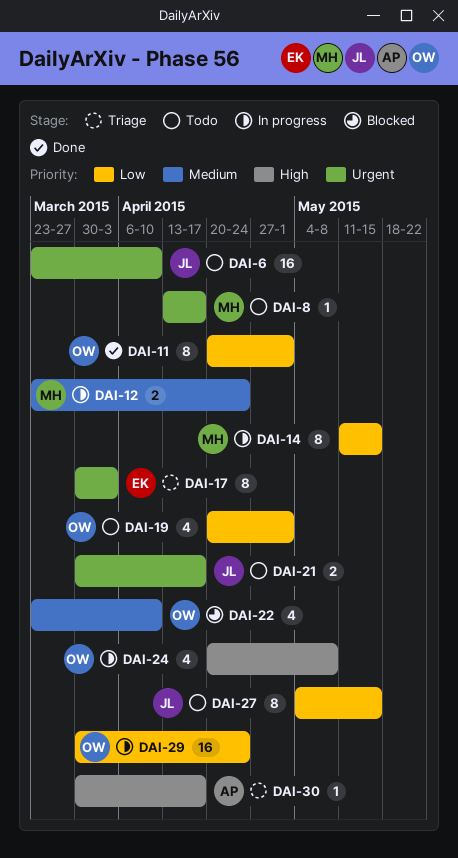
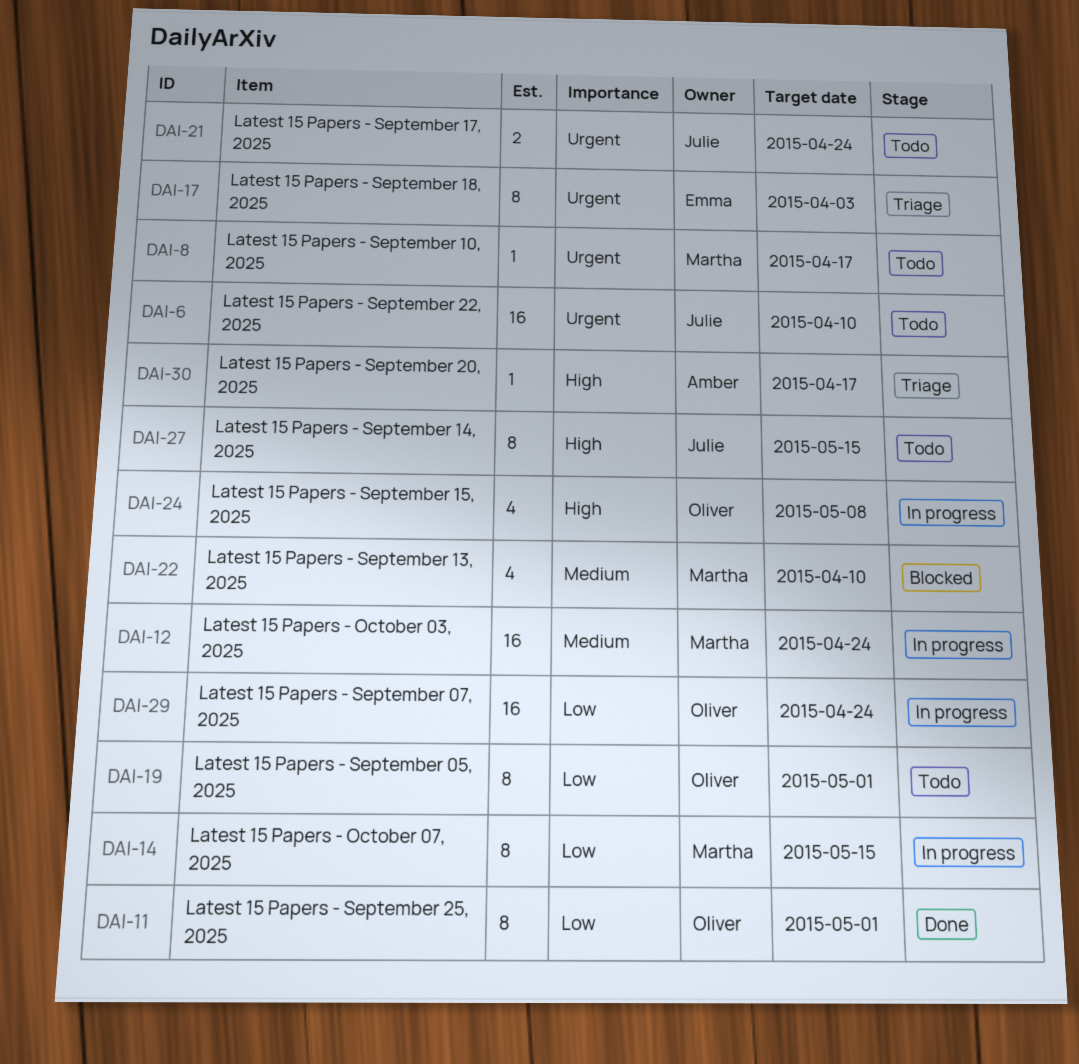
DAI-12, estimate: 2 -> 16
DAI-19, estimate: 4 -> 8
DAI-21, due: Apr 17 -> Apr 24
DAI-22, owner: Oliver -> Martha
DAI-27, priority: Low -> High

